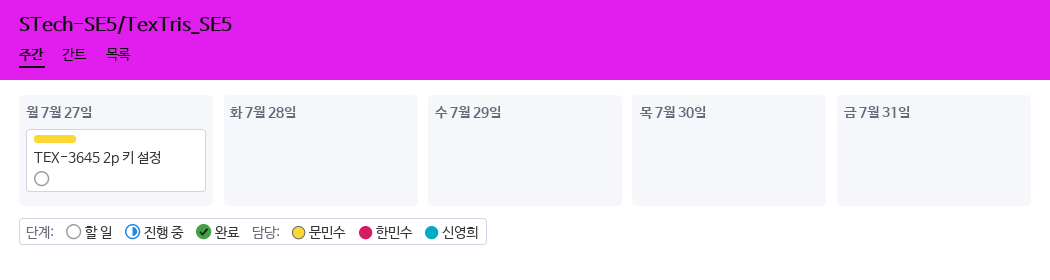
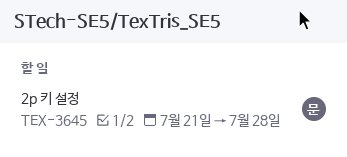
TEX-3645, due: Jul 27 -> Jul 28

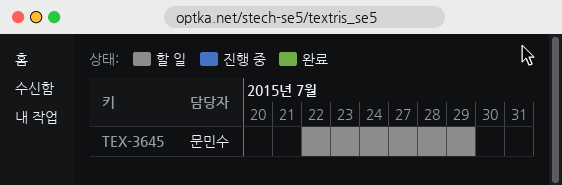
TEX-3645, start: Jul 21 -> Jul 22
TEX-3645, due: Jul 28 -> Jul 29

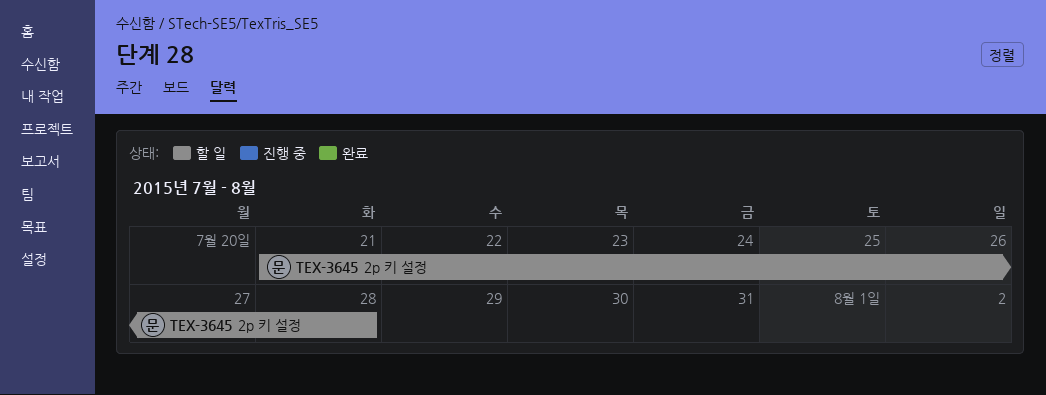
TEX-3645, start: Jul 22 -> Jul 21
TEX-3645, due: Jul 29 -> Jul 28

